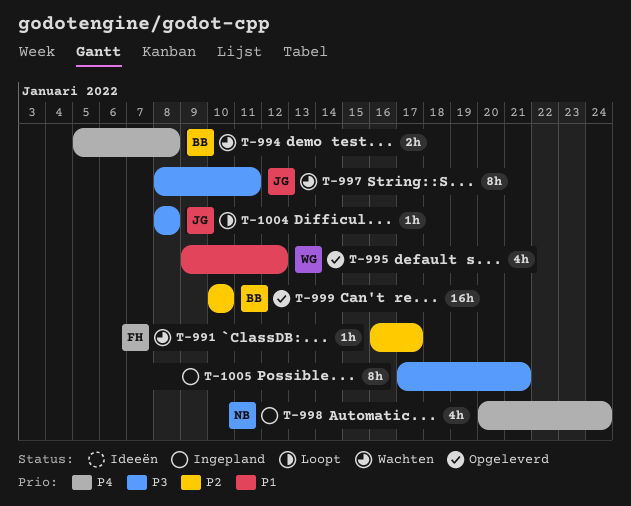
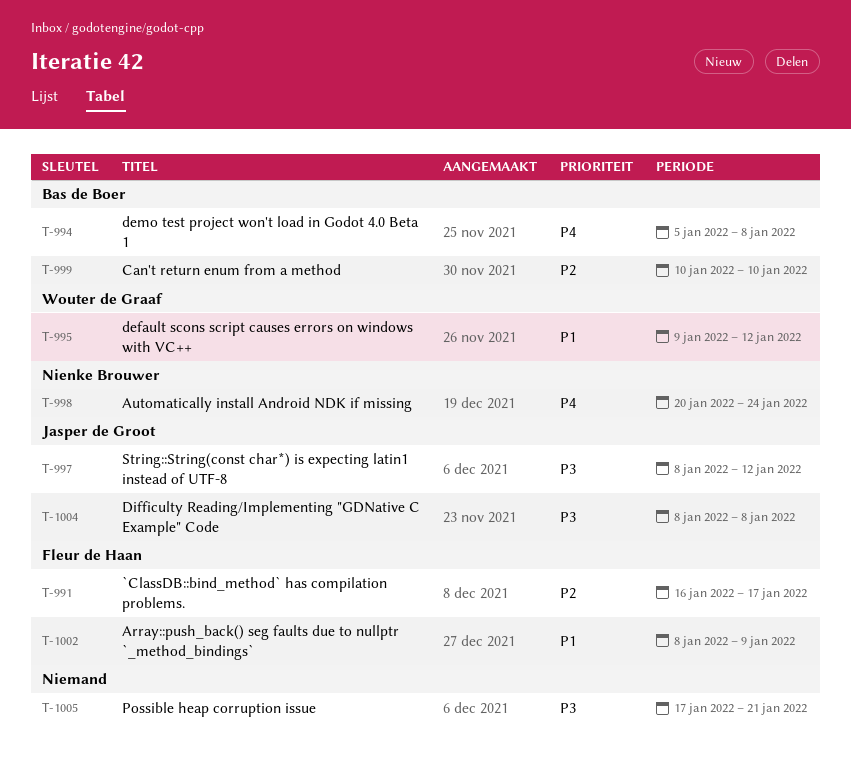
T-997, due: Jan 11 -> Jan 12
T-1002: none -> present

